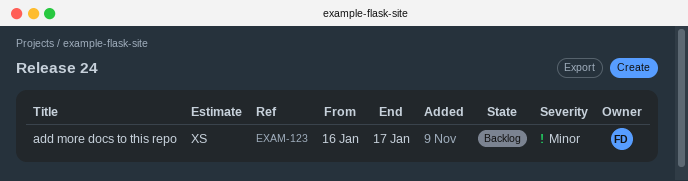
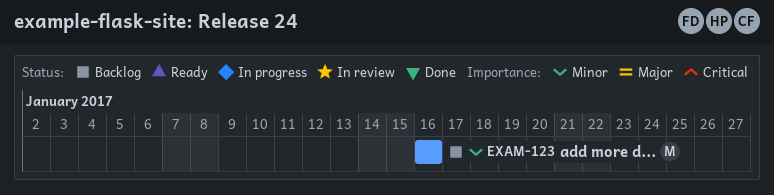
EXAM-123, estimate: XS -> M
EXAM-123, due: Jan 17 -> Jan 16

